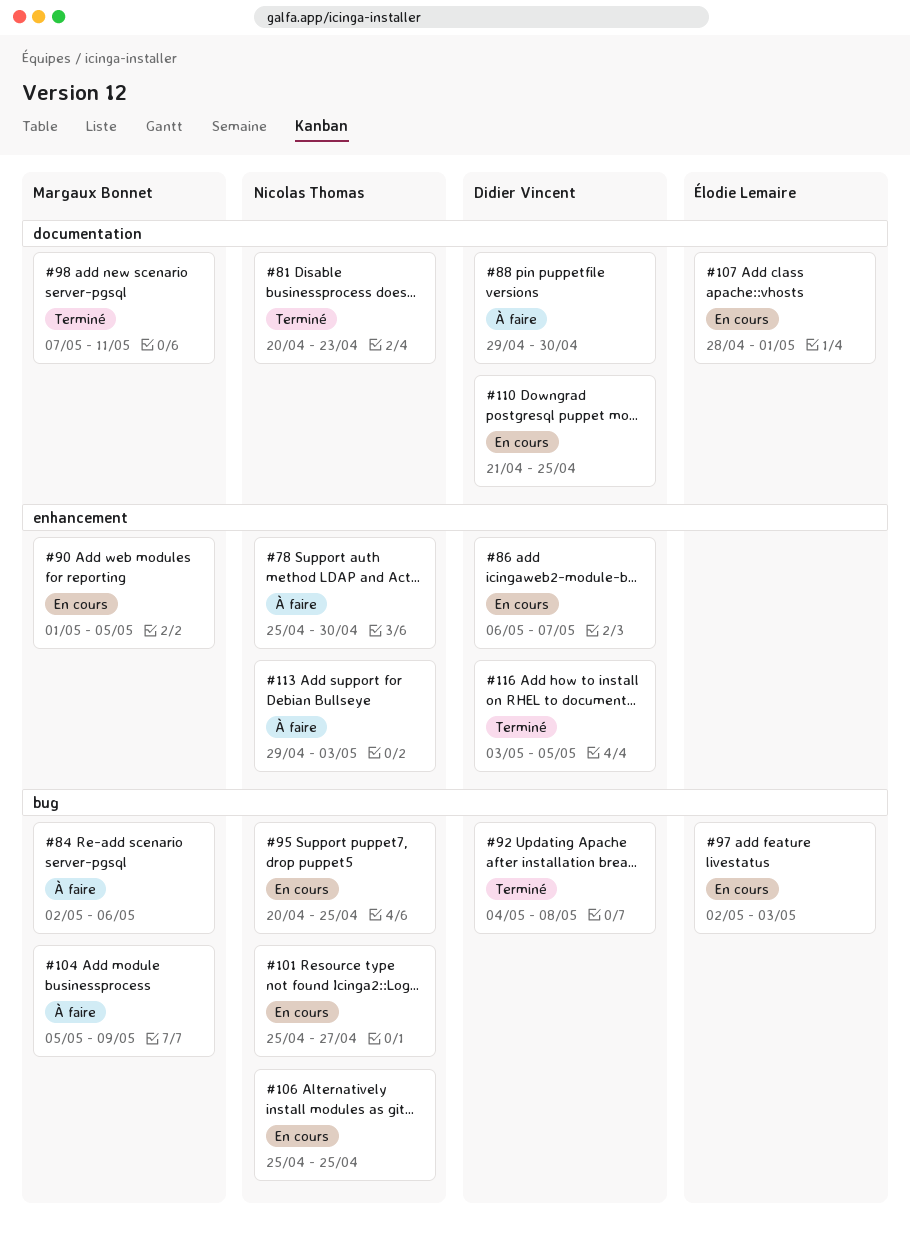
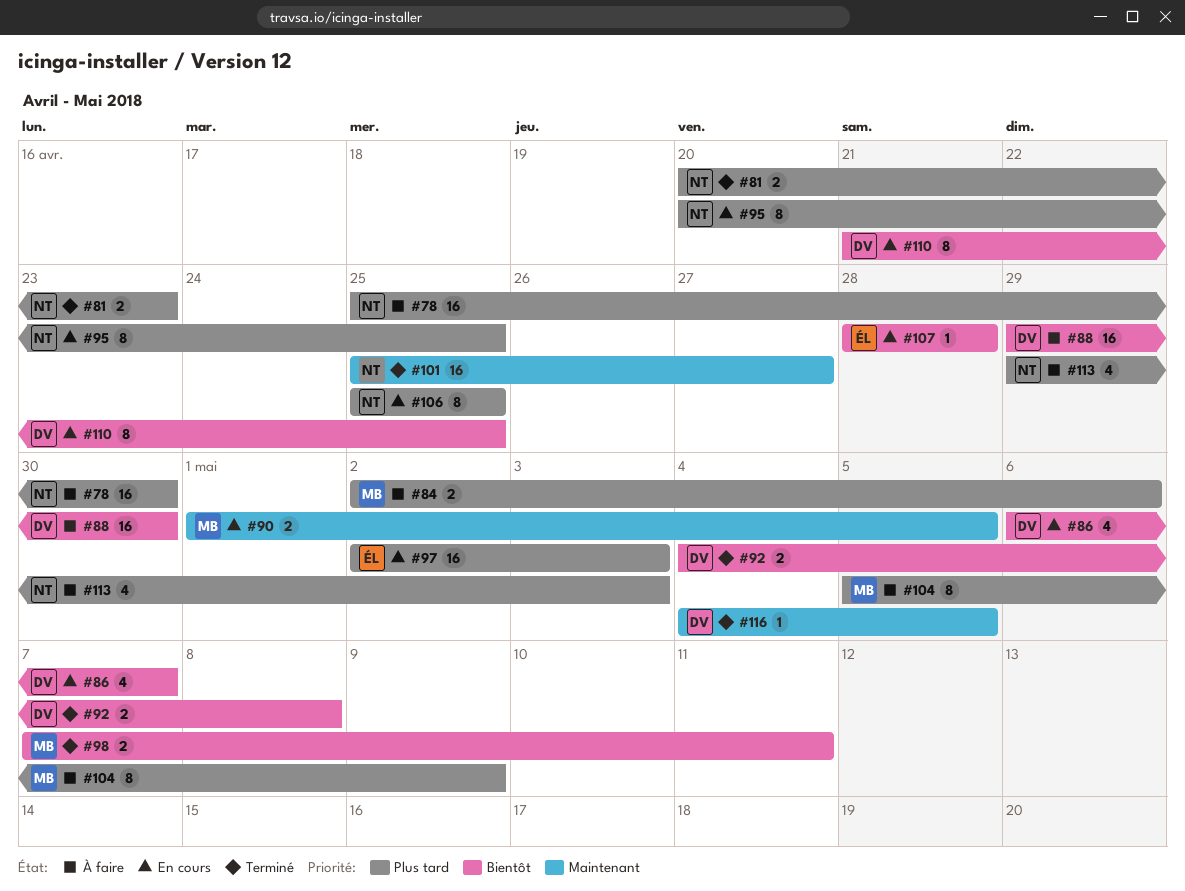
#101, status: En cours -> Terminé
#107, due: May 1 -> Apr 28
#116, start: May 3 -> May 4

